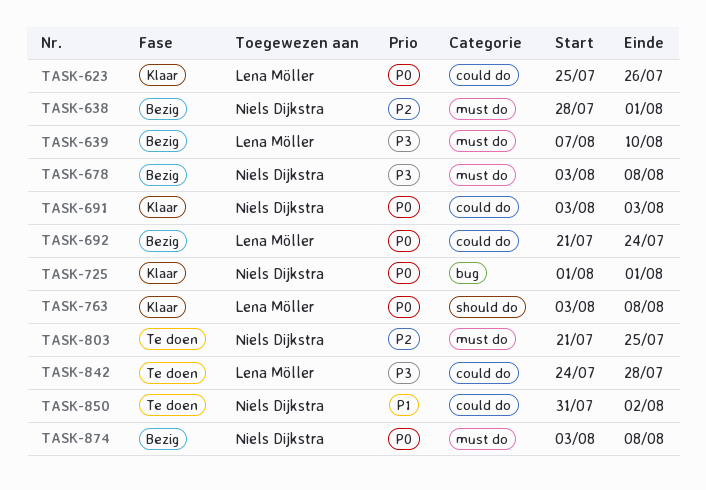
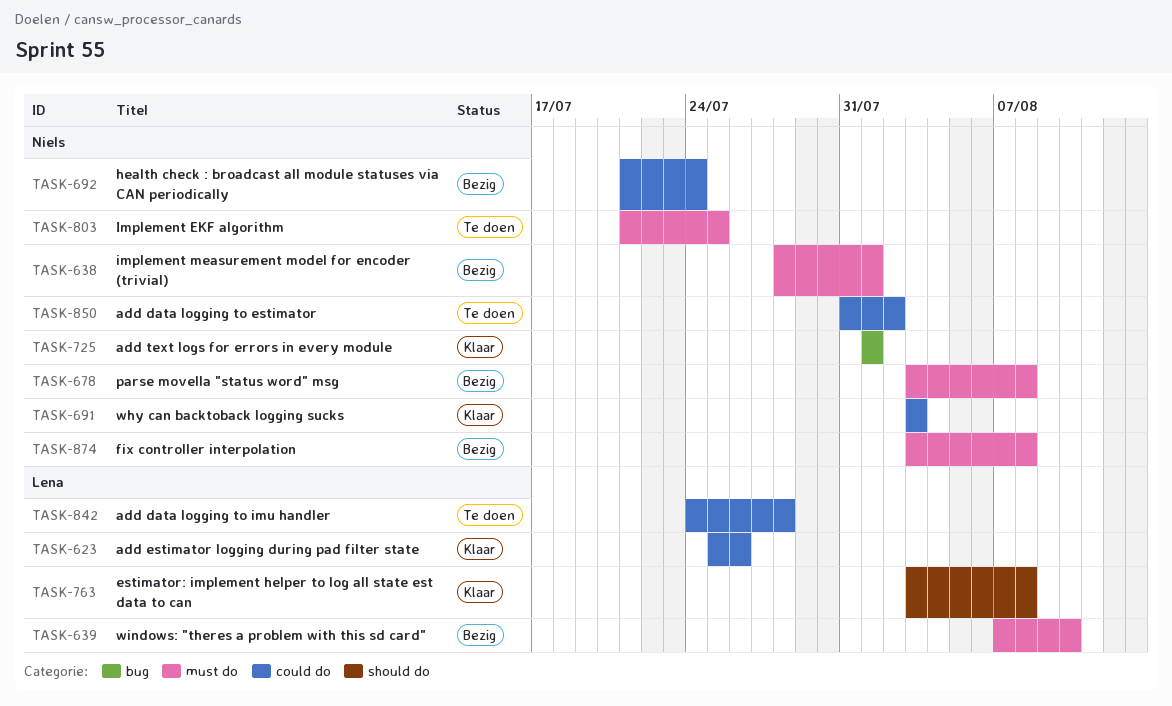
TASK-692, owner: Lena Möller -> Niels Dijkstra

